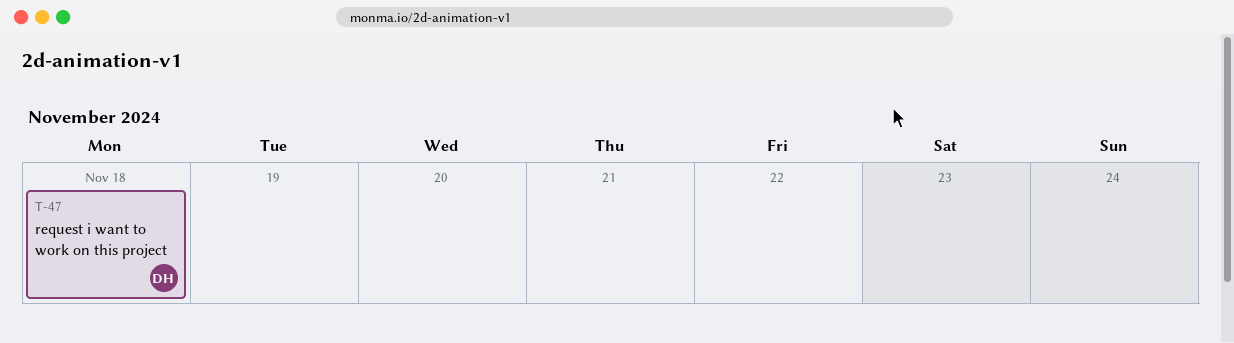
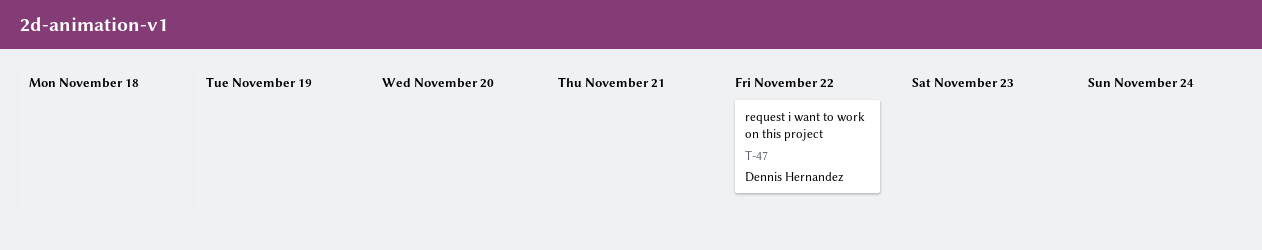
T-47, due: Nov 18 -> Nov 22

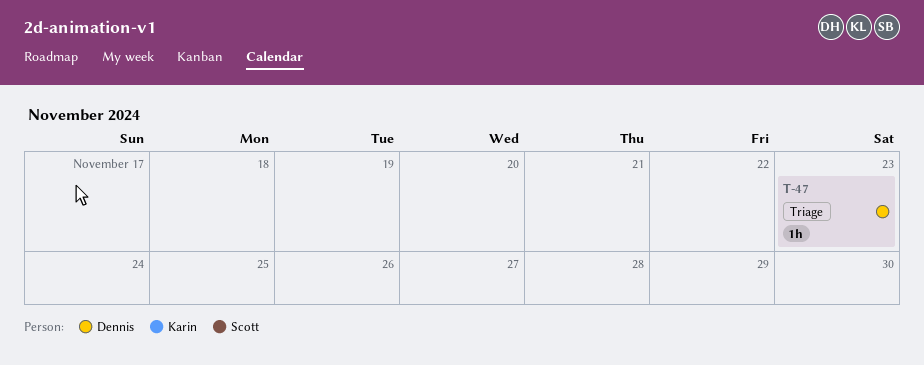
T-47, due: Nov 22 -> Nov 23

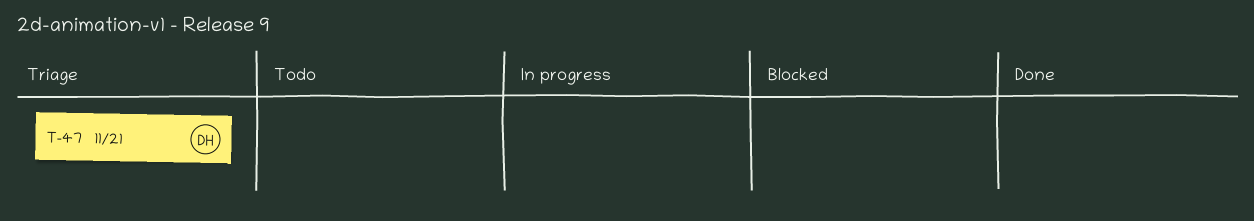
T-47, due: Nov 23 -> Nov 21

